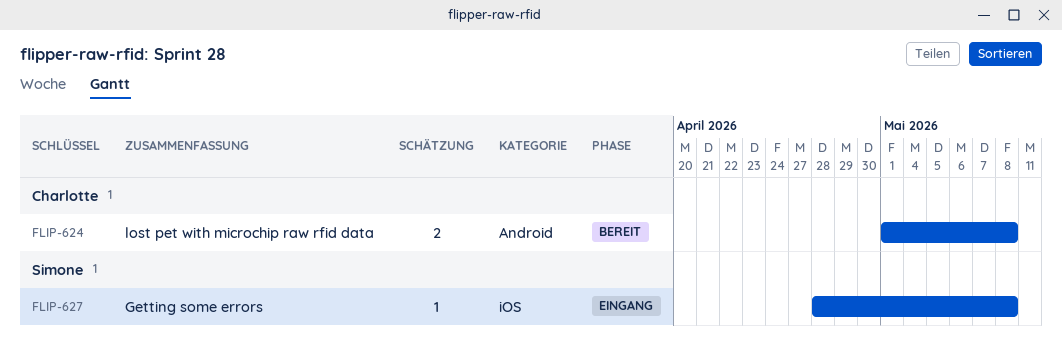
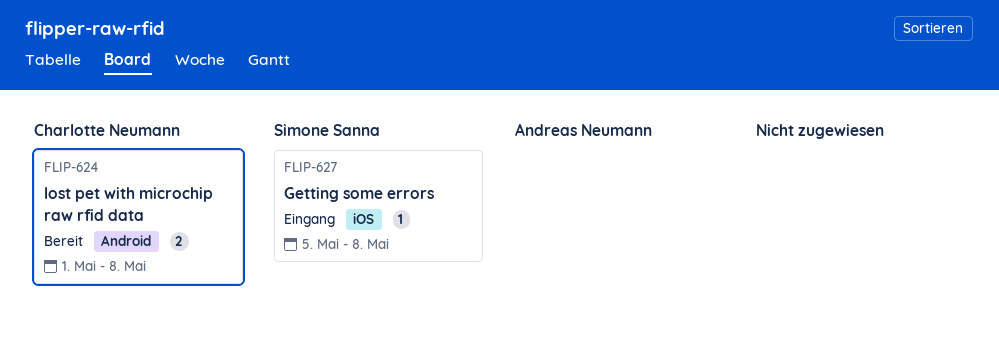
FLIP-627, start: Apr 28 -> May 5

